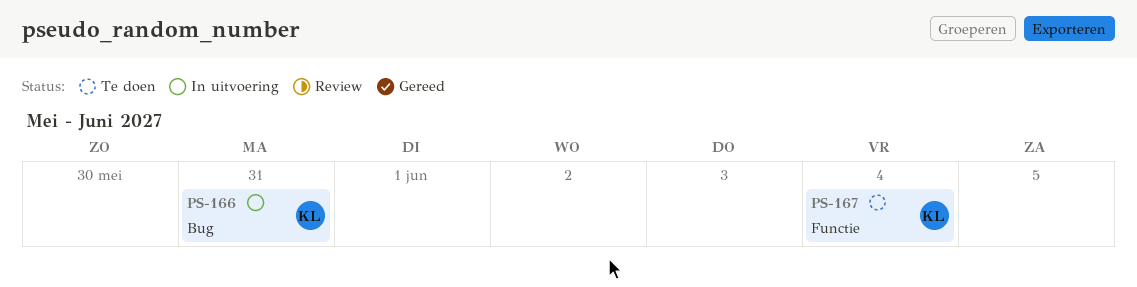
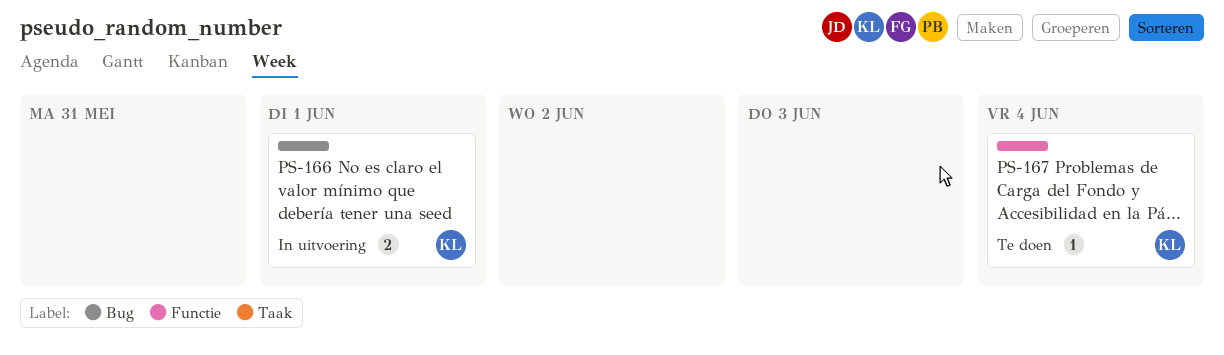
PS-166, due: May 31 -> Jun 1

